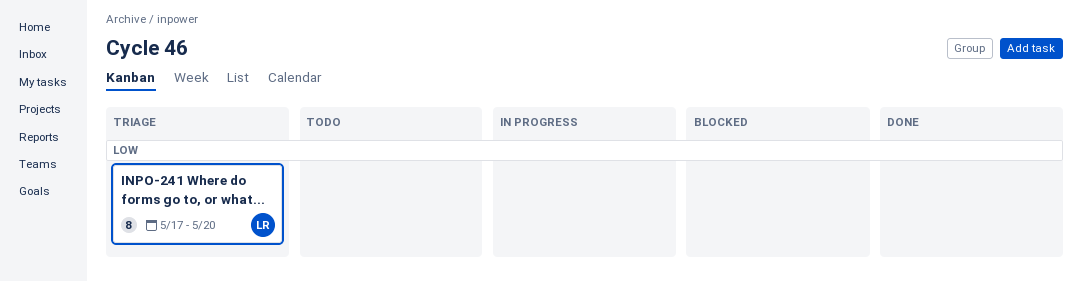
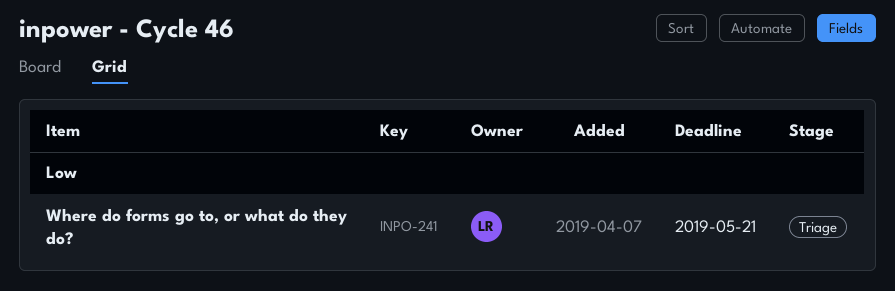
INPO-241, due: May 20 -> May 21

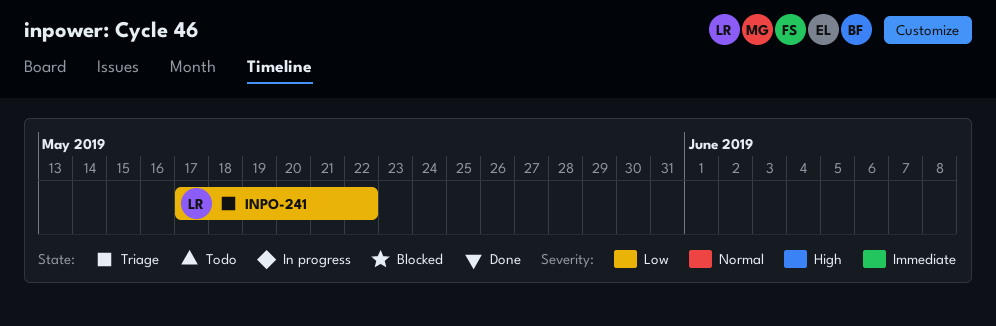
INPO-241, due: May 21 -> May 22

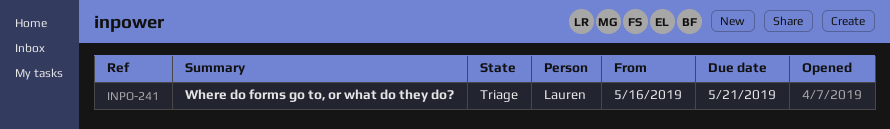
INPO-241, start: May 17 -> May 16
INPO-241, due: May 22 -> May 21

